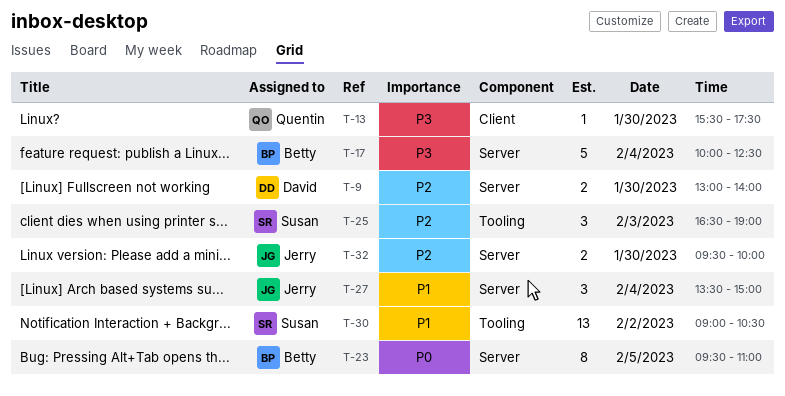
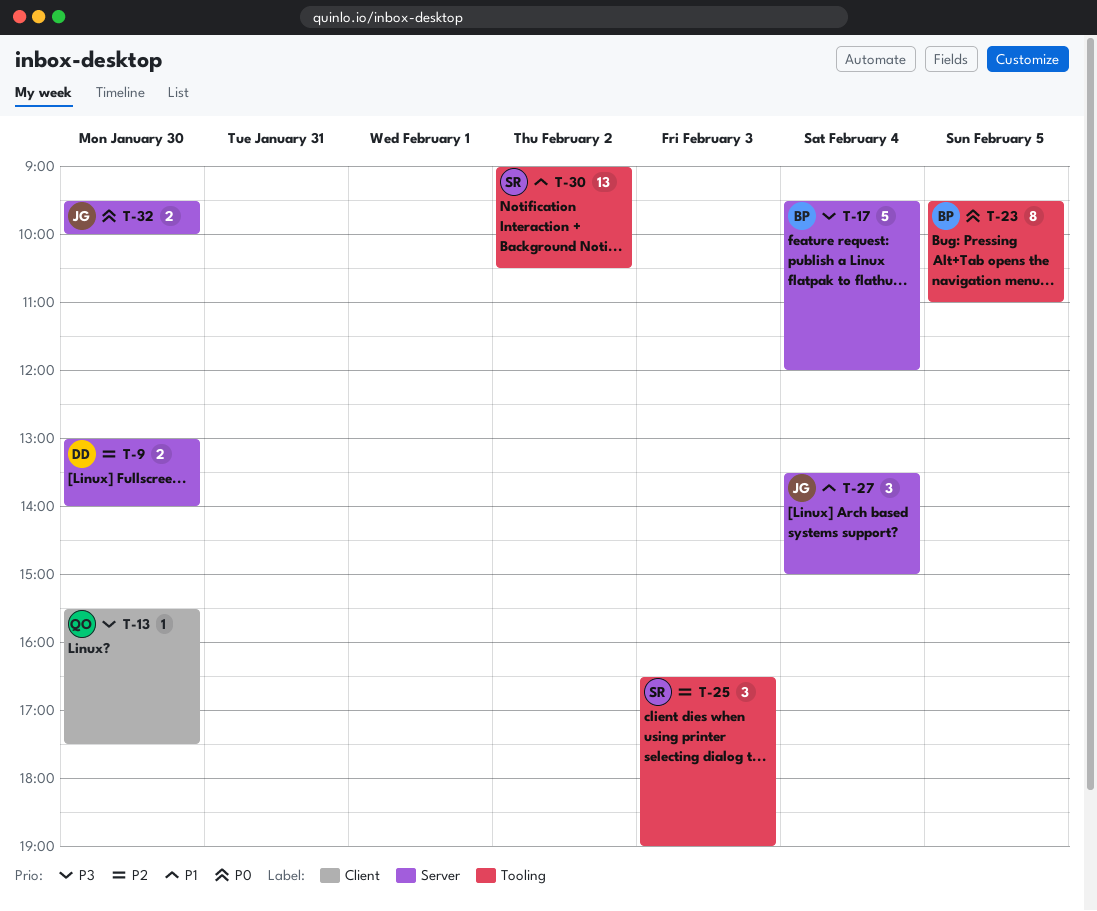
T-17, begins: 10:00 -> 09:30
T-17, ends: 12:30 -> 12:00
T-23, label: Server -> Tooling
T-32, priority: P2 -> P0

